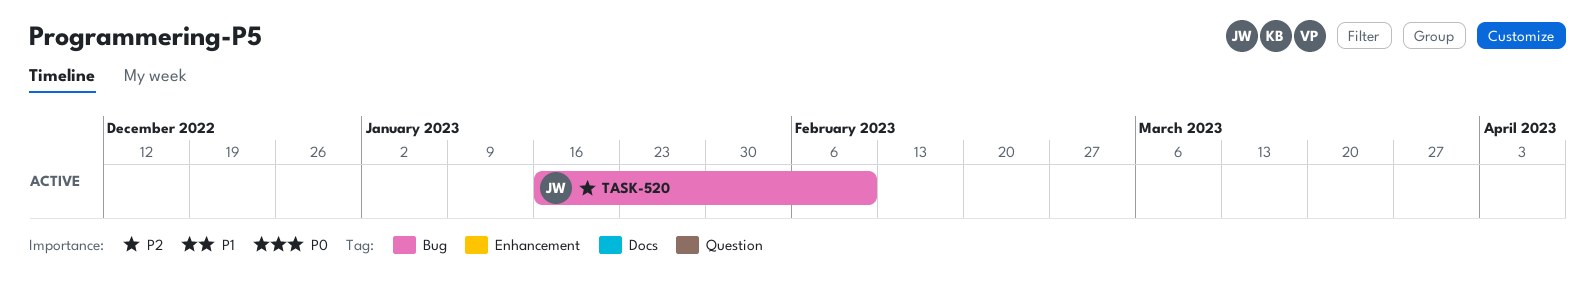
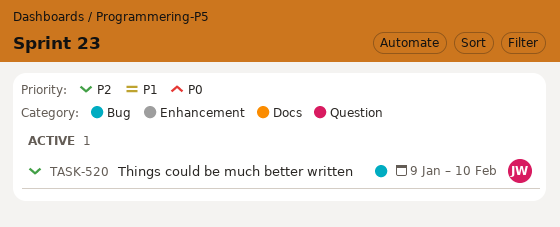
TASK-520, start: Jan 16 -> Jan 9

